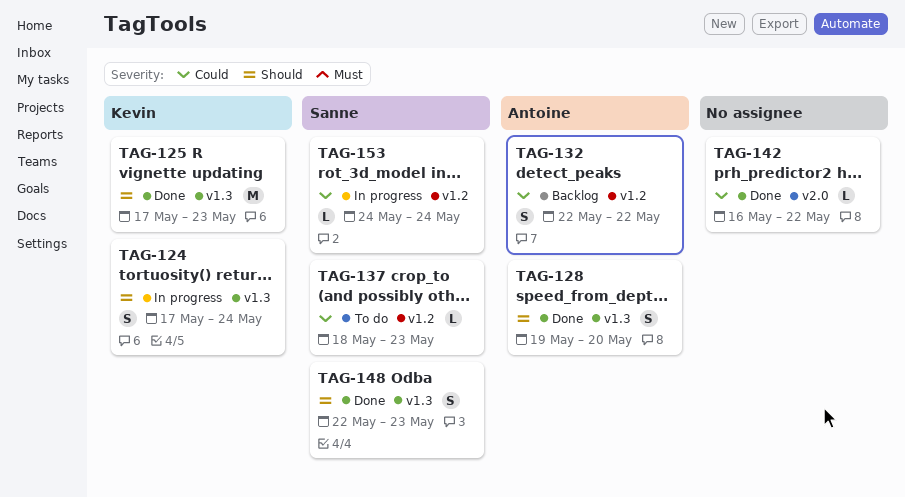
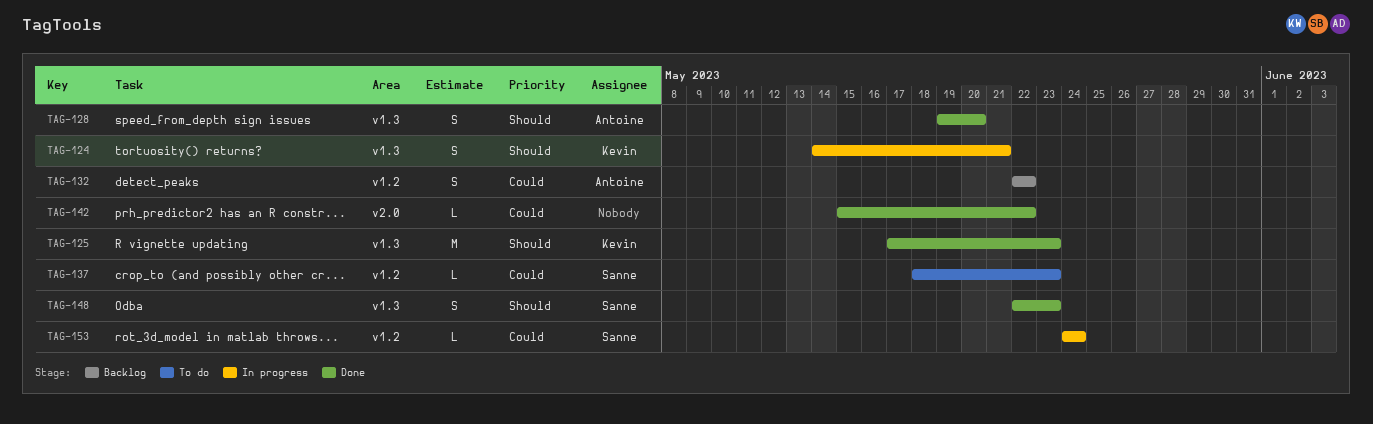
TAG-124, start: May 17 -> May 14
TAG-124, due: May 24 -> May 21
TAG-142, start: May 16 -> May 15

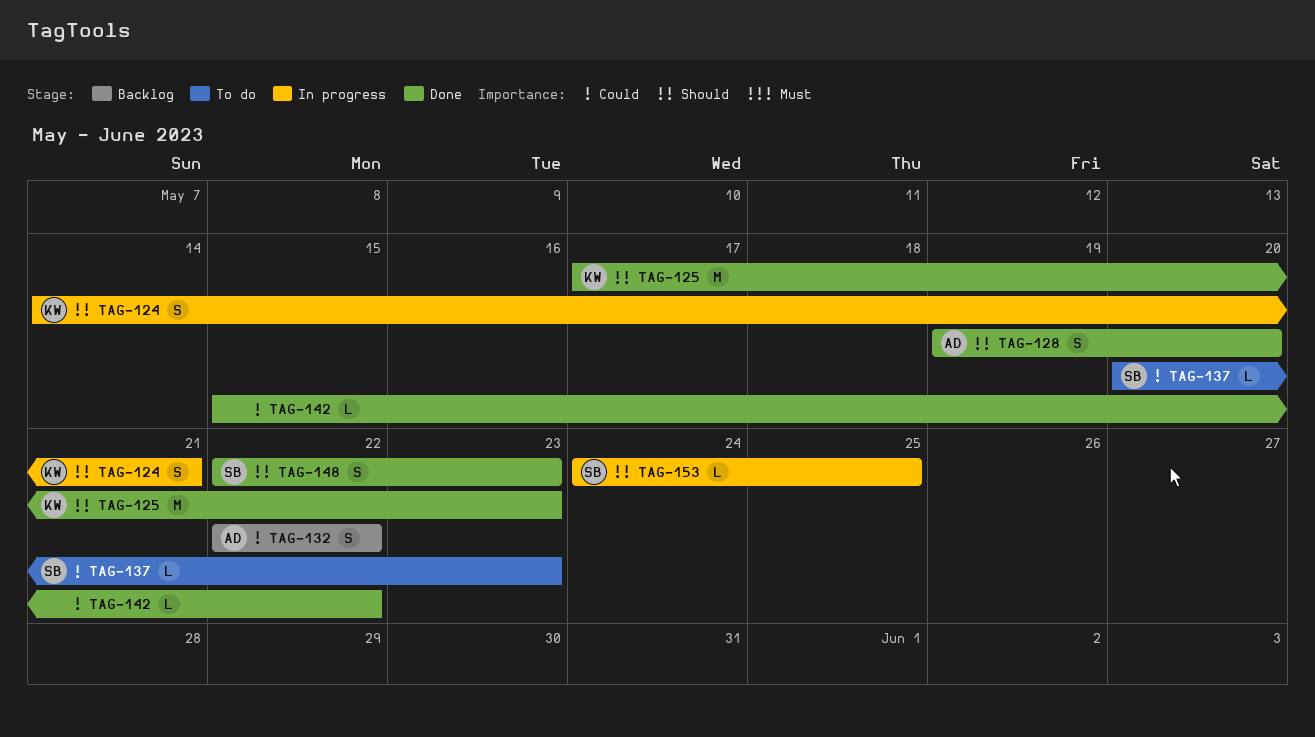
TAG-137, start: May 18 -> May 20
TAG-153, priority: Could -> Should
TAG-153, due: May 24 -> May 25

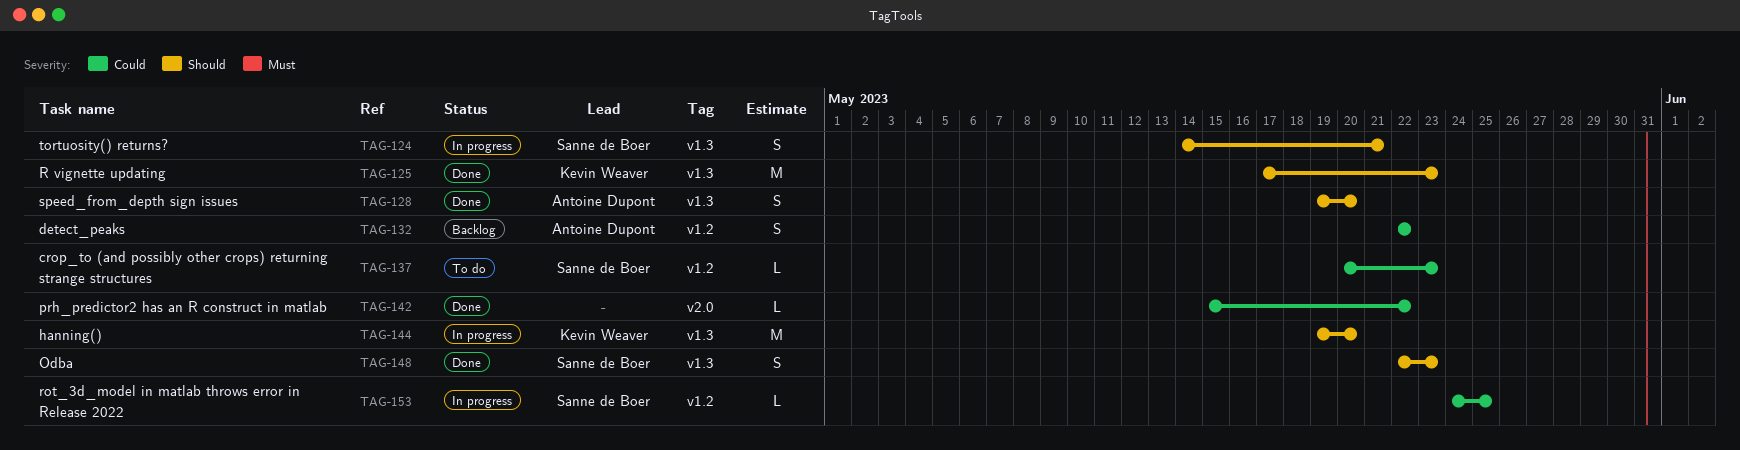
TAG-124, owner: Kevin Weaver -> Sanne de Boer
TAG-144: none -> present
TAG-153, priority: Should -> Could

